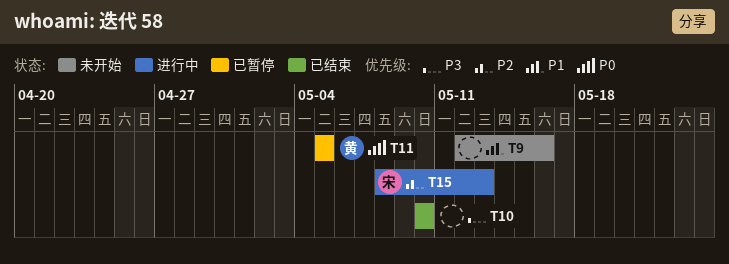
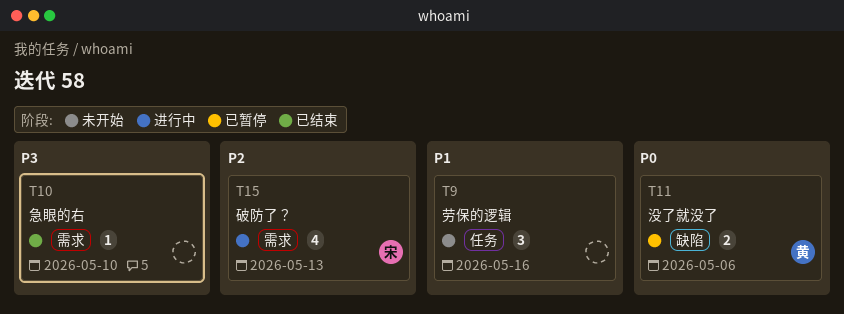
T11, due: May 5 -> May 6

